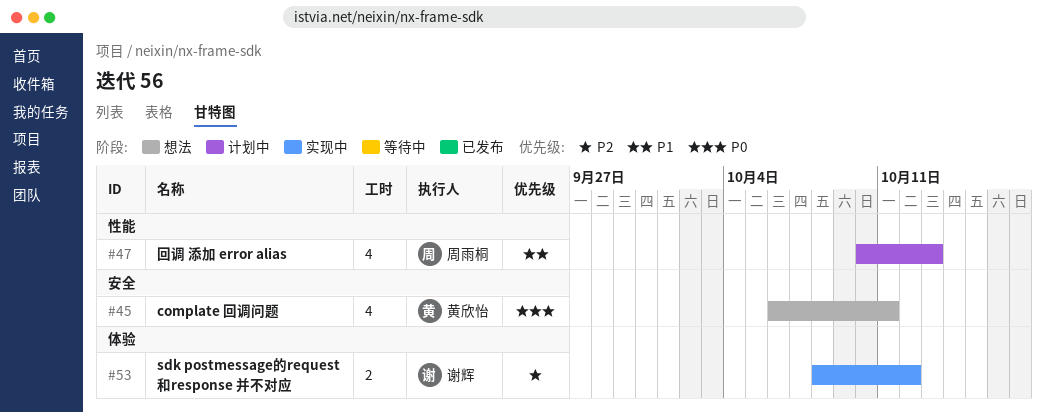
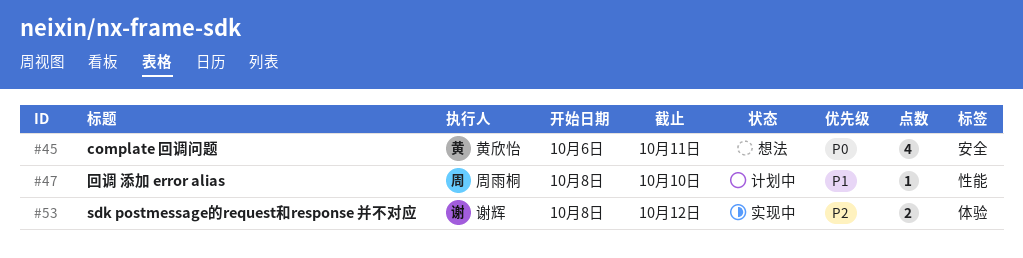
#47, estimate: 4 -> 1
#47, start: Oct 10 -> Oct 8
#47, due: Oct 13 -> Oct 10

